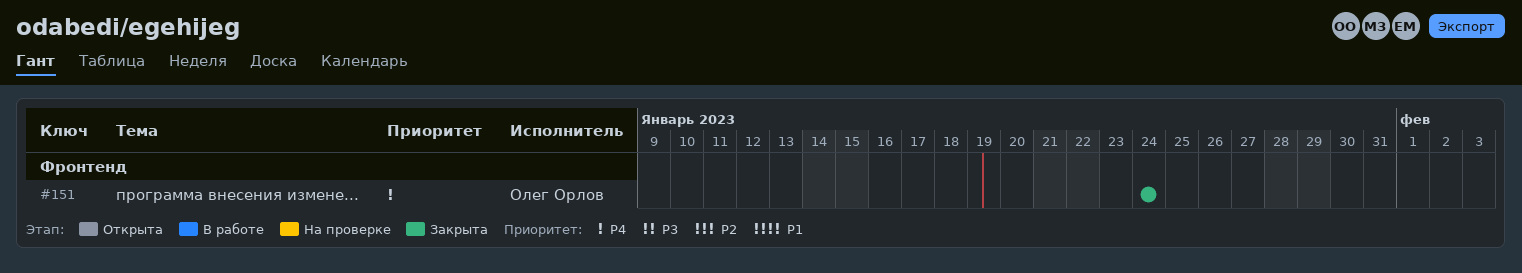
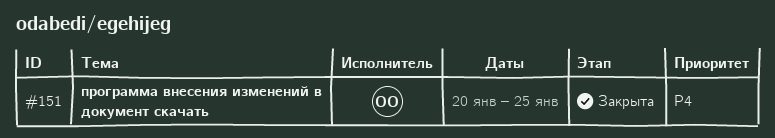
#151, start: Jan 24 -> Jan 20
#151, due: Jan 24 -> Jan 25

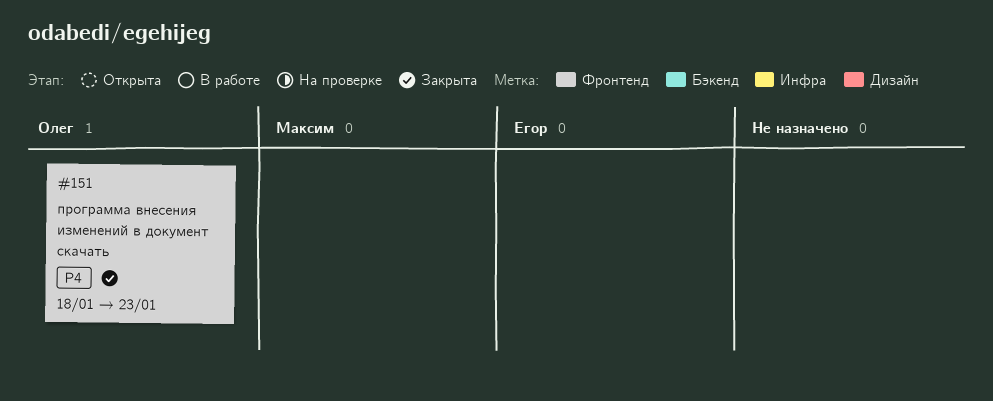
#151, start: Jan 20 -> Jan 18
#151, due: Jan 25 -> Jan 23

